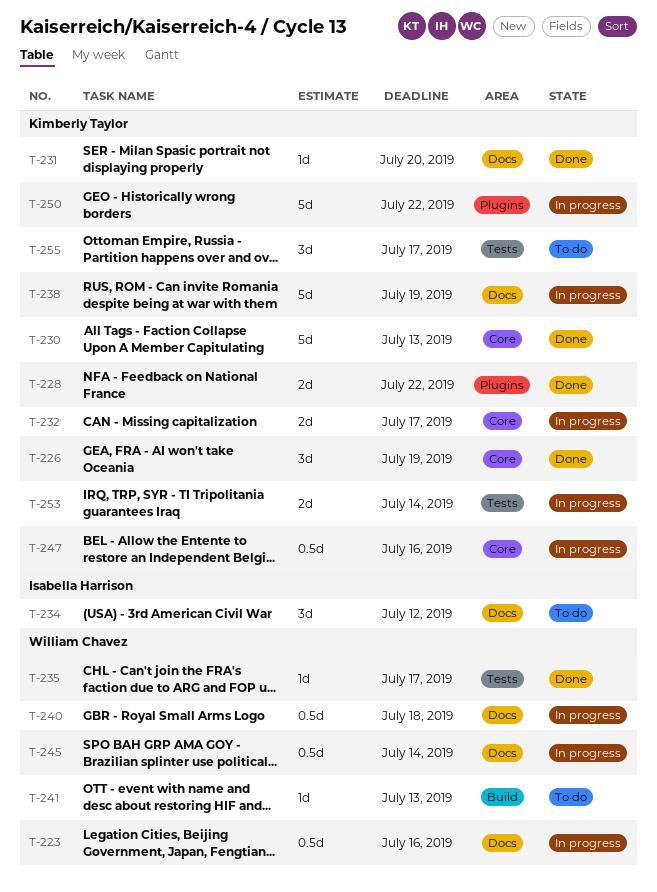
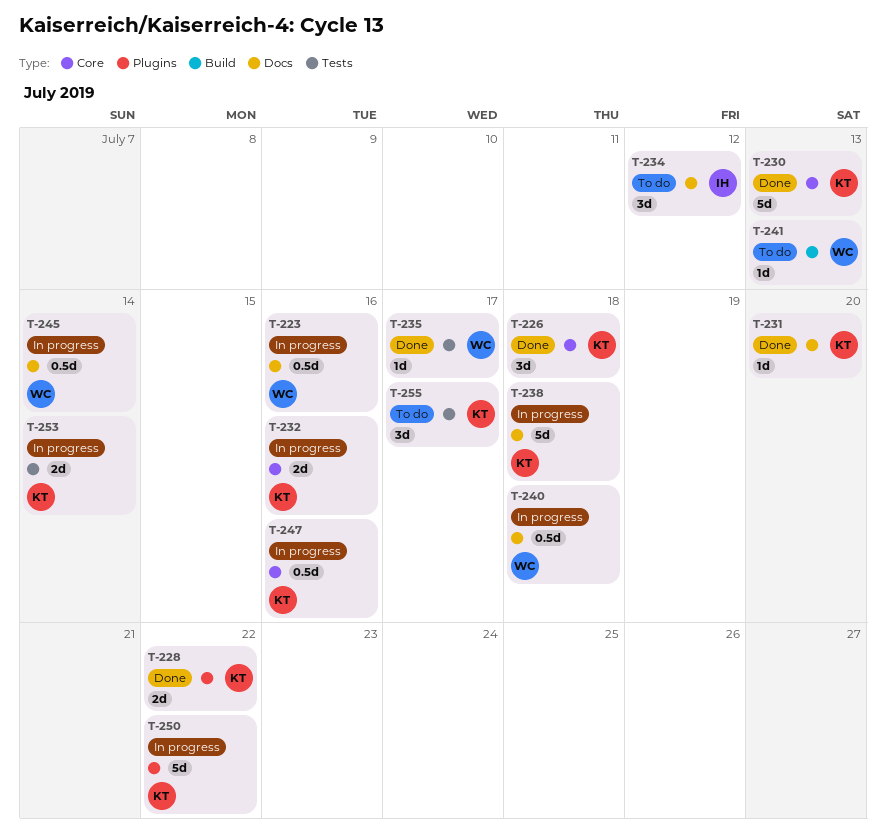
T-226, due: Jul 19 -> Jul 18
T-232, due: Jul 17 -> Jul 16
T-238, due: Jul 19 -> Jul 18

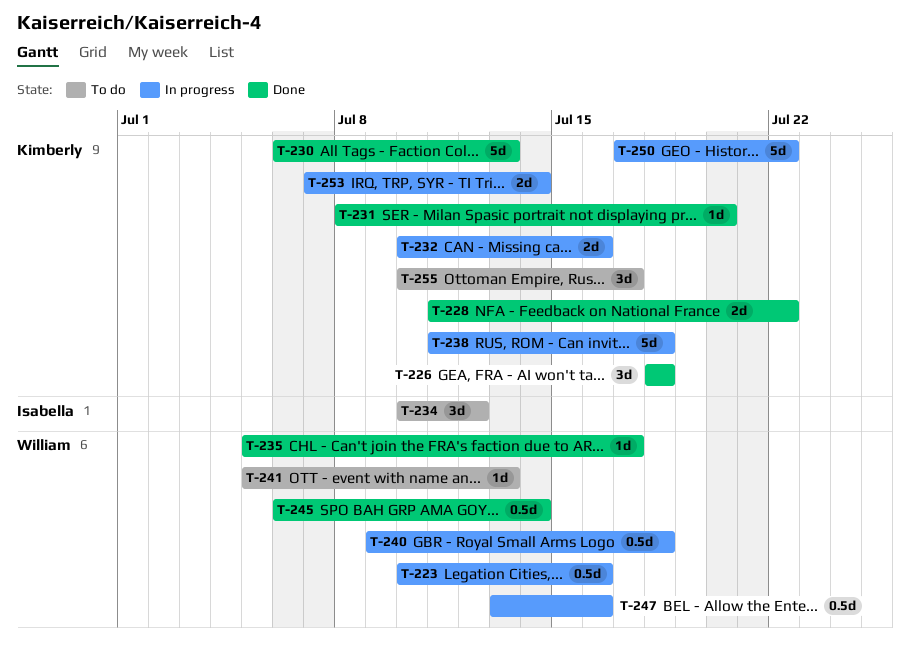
T-245, status: In progress -> Done
T-247, owner: Kimberly -> William

